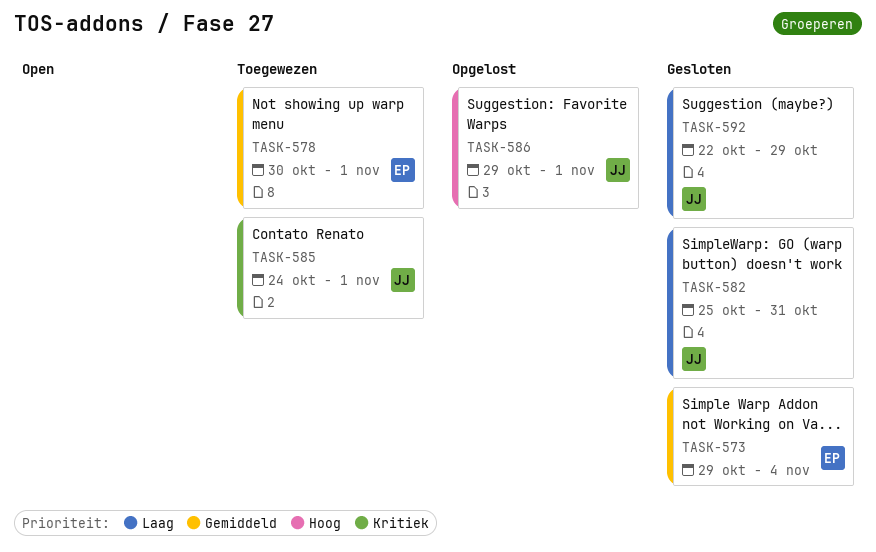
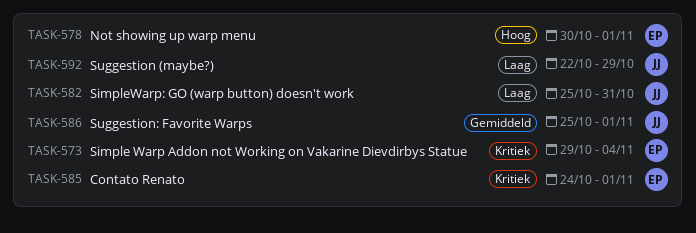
TASK-573, priority: Gemiddeld -> Kritiek
TASK-578, priority: Gemiddeld -> Hoog
TASK-585, owner: JJ -> EP
TASK-586, priority: Hoog -> Gemiddeld
TASK-586, start: Oct 29 -> Oct 25

